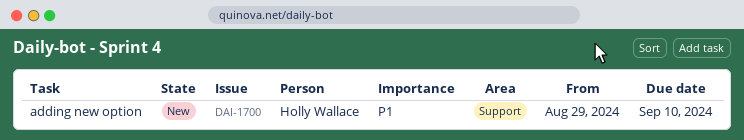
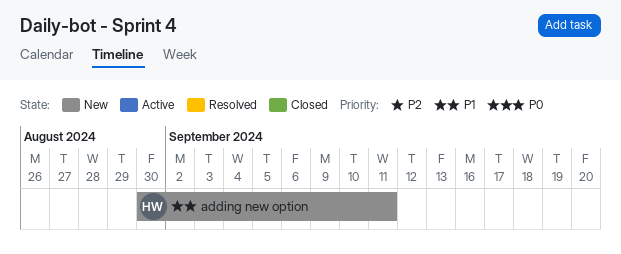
adding new option, start: Aug 29 -> Aug 30
adding new option, due: Sep 10 -> Sep 11

